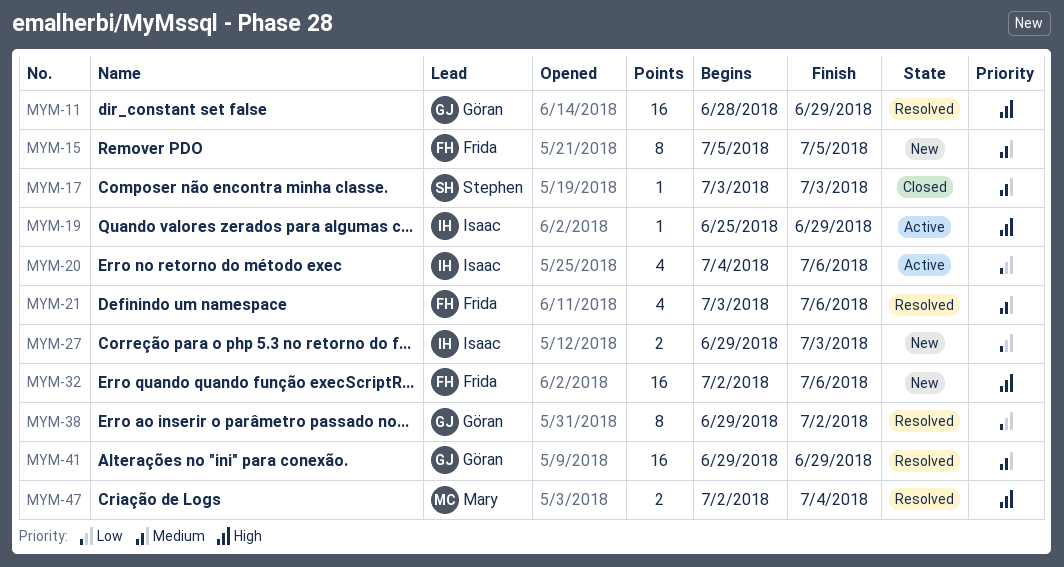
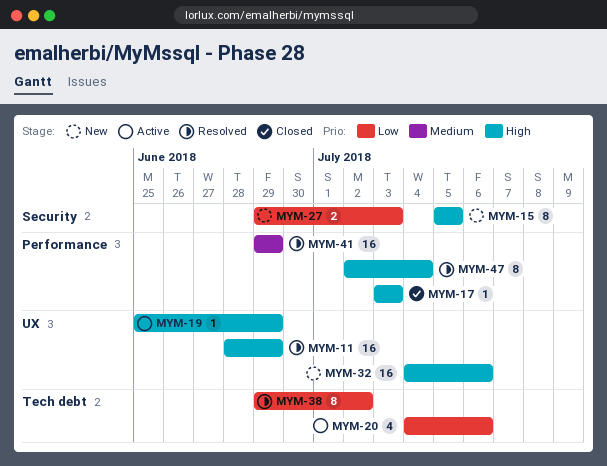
MYM-15, priority: Medium -> High
MYM-17, priority: Medium -> High
MYM-21: present -> none
MYM-32, start: Jul 2 -> Jul 4
MYM-47, estimate: 2 -> 8

